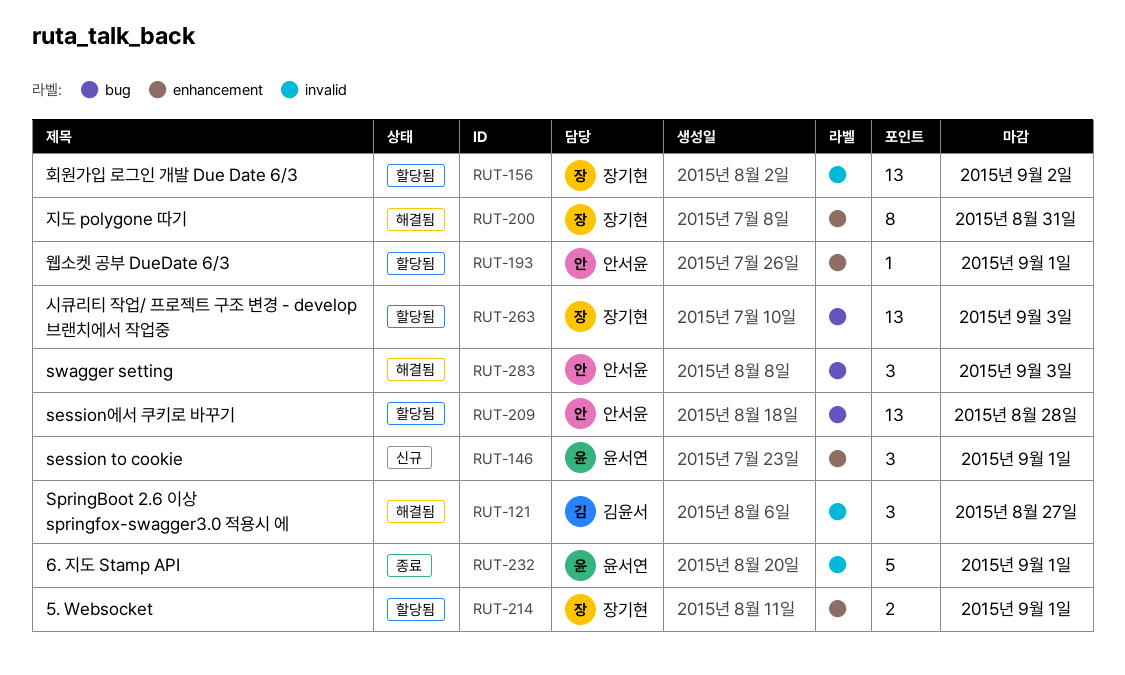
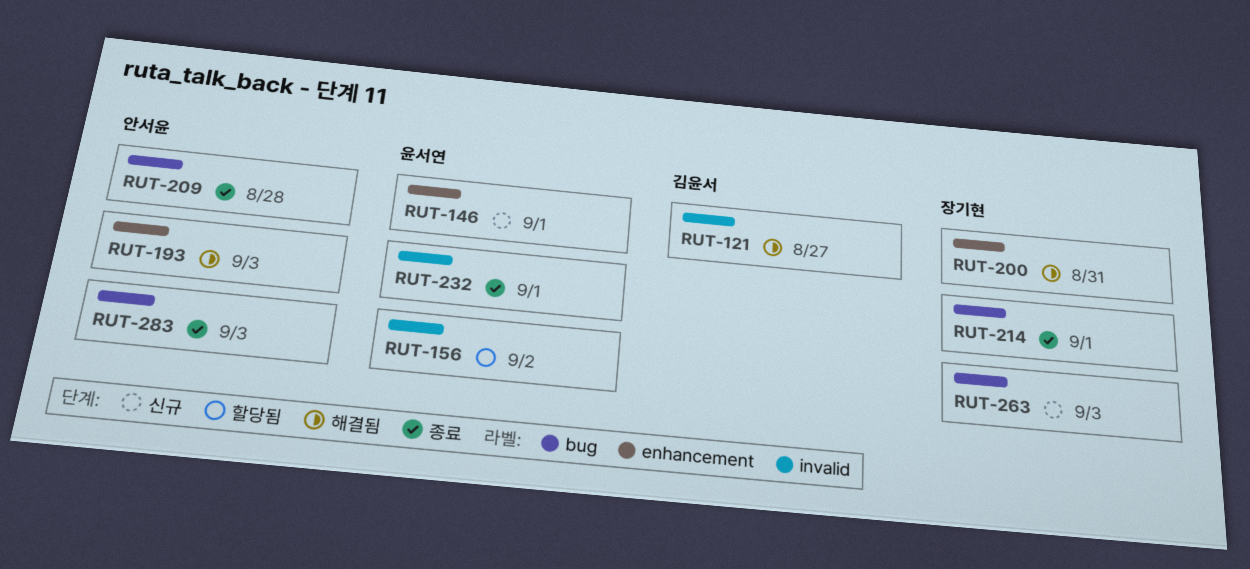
RUT-156, owner: 장기현 -> 윤서연
RUT-193, status: 할당됨 -> 해결됨
RUT-193, due: Sep 1 -> Sep 3
RUT-209, status: 할당됨 -> 종료
RUT-214, status: 할당됨 -> 종료
RUT-214, label: enhancement -> bug
RUT-263, status: 할당됨 -> 신규
RUT-283, status: 해결됨 -> 종료

